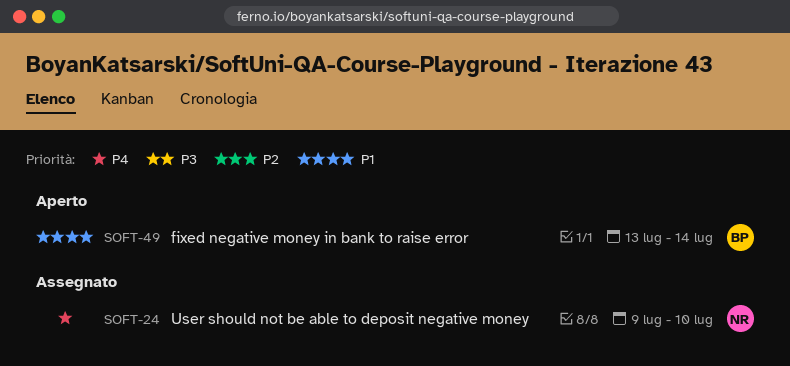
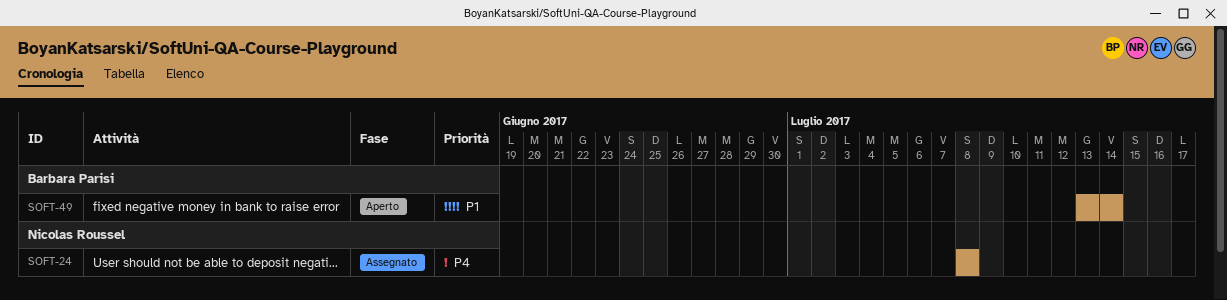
SOFT-24, start: Jul 9 -> Jul 8
SOFT-24, due: Jul 10 -> Jul 8

